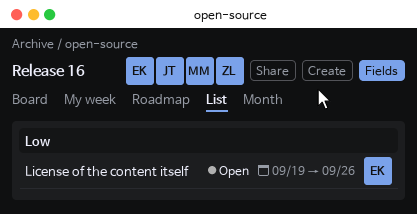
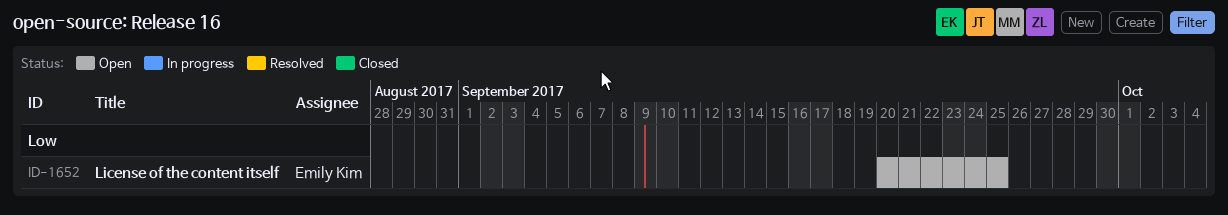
License of the content itself, start: Sep 19 -> Sep 20
License of the content itself, due: Sep 26 -> Sep 25

